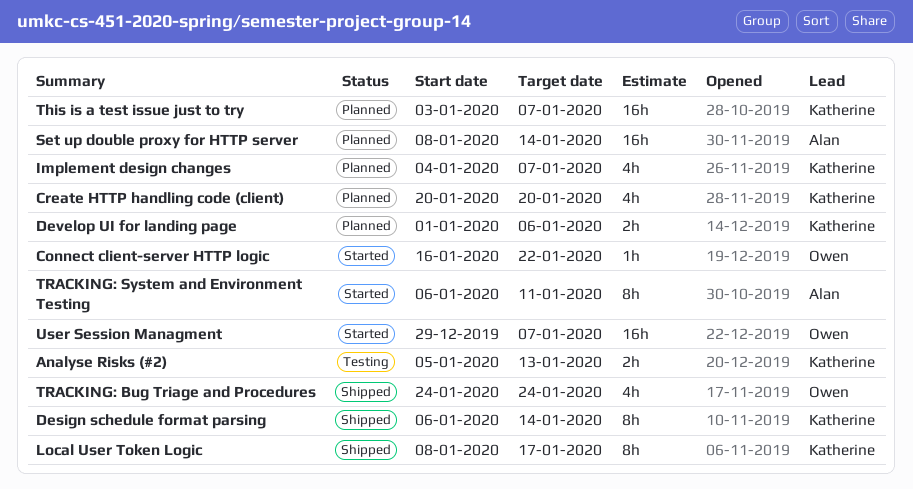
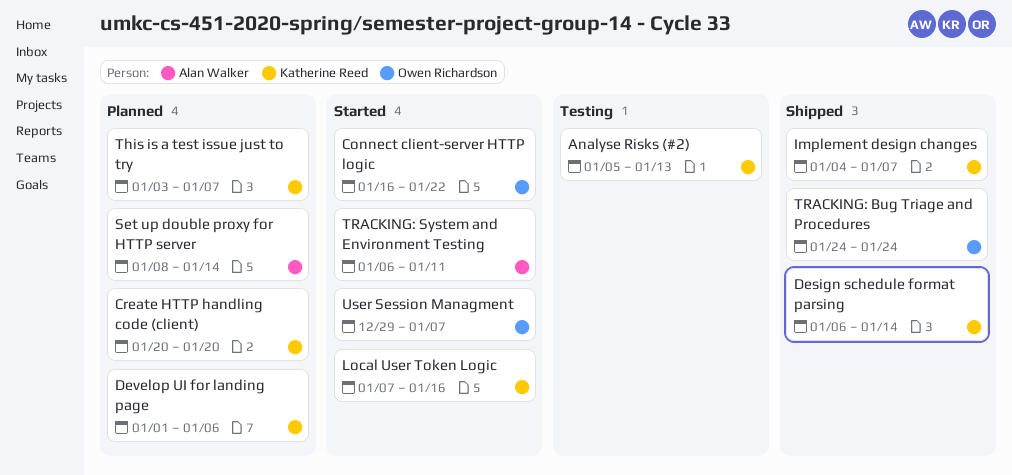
Implement design changes, status: Planned -> Shipped
Local User Token Logic, status: Shipped -> Started
Local User Token Logic, start: Jan 8 -> Jan 7
Local User Token Logic, due: Jan 17 -> Jan 16

